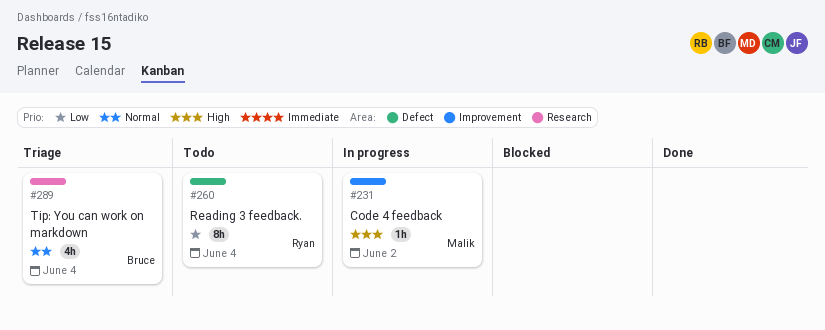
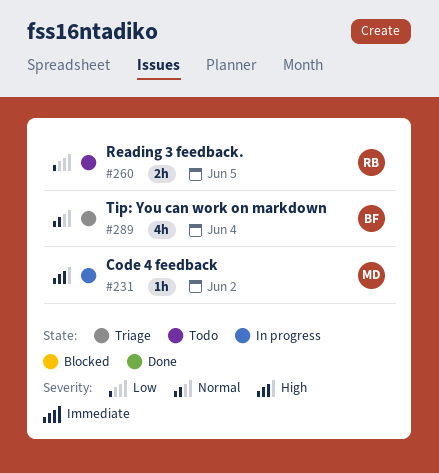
#260, estimate: 8h -> 2h
#260, due: Jun 4 -> Jun 5

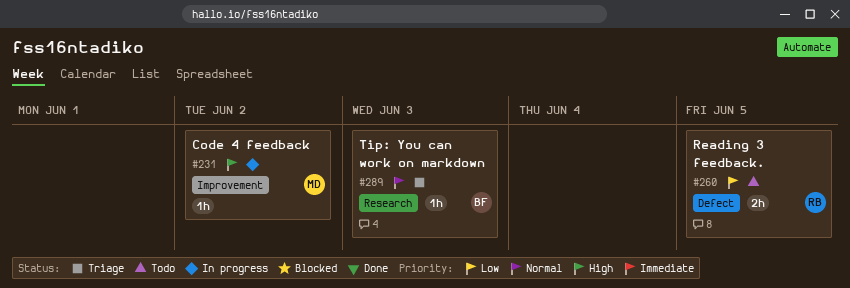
#289, estimate: 4h -> 1h
#289, due: Jun 4 -> Jun 3

